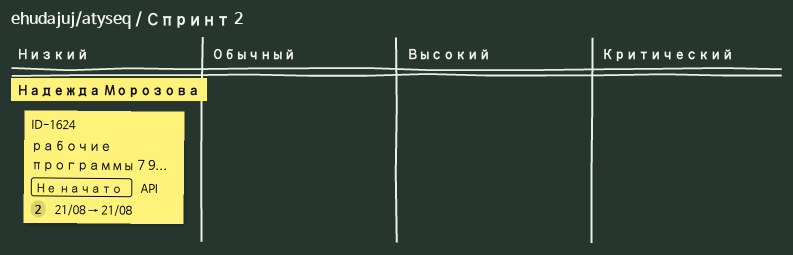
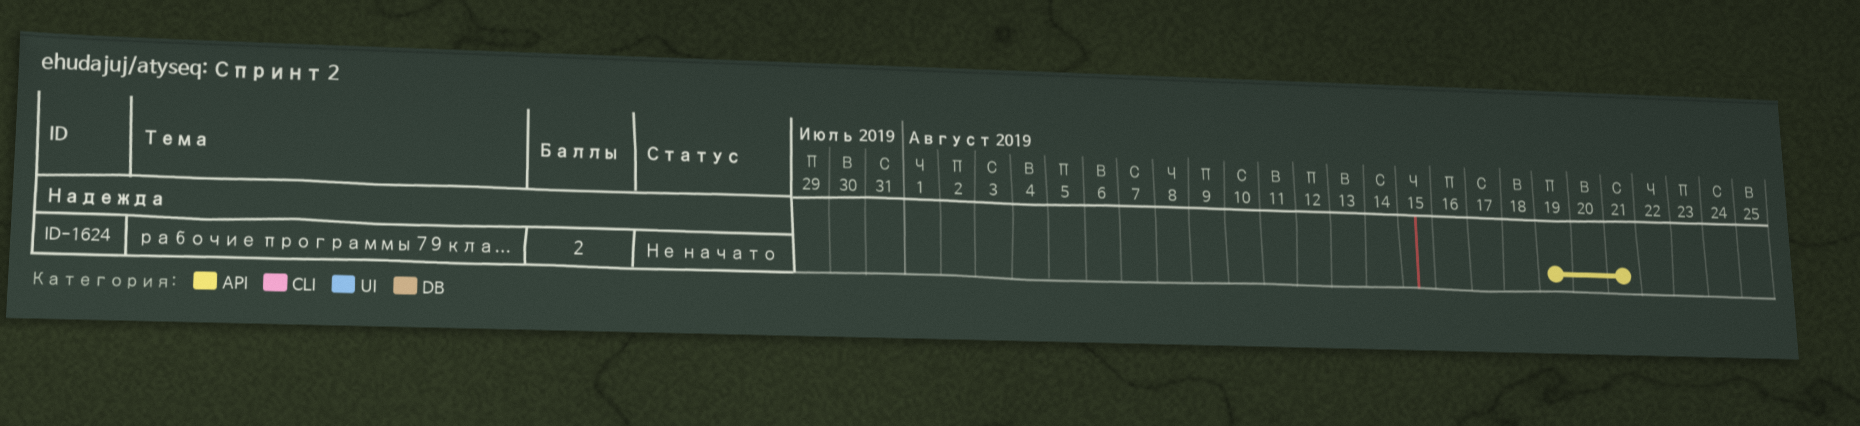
ID-1624, start: Aug 21 -> Aug 19

